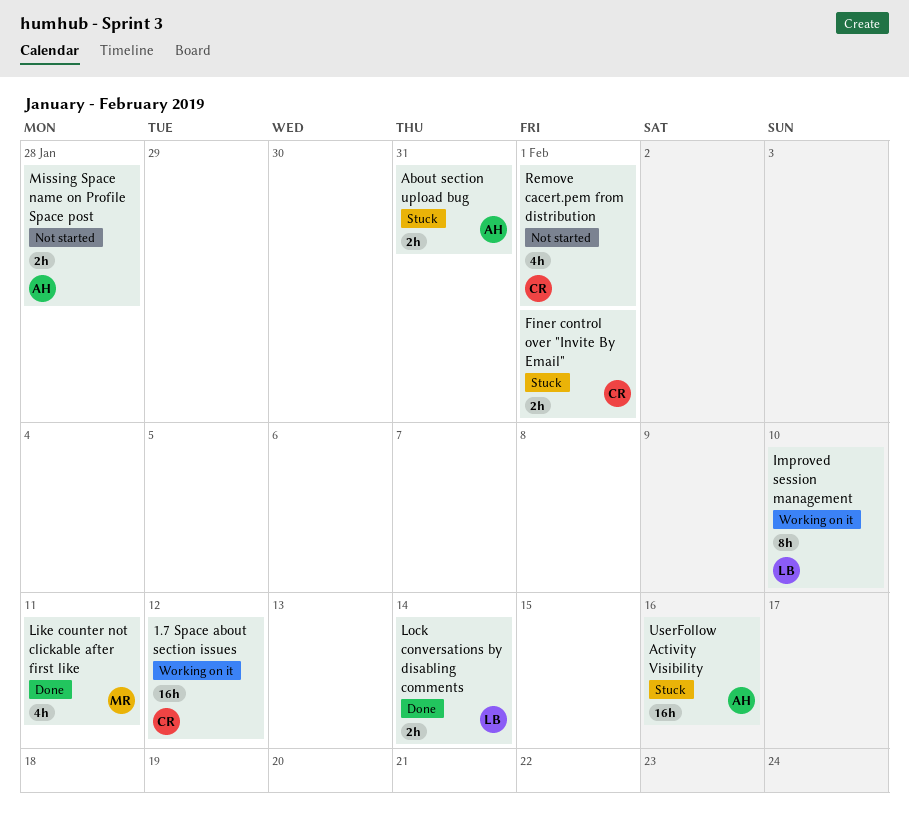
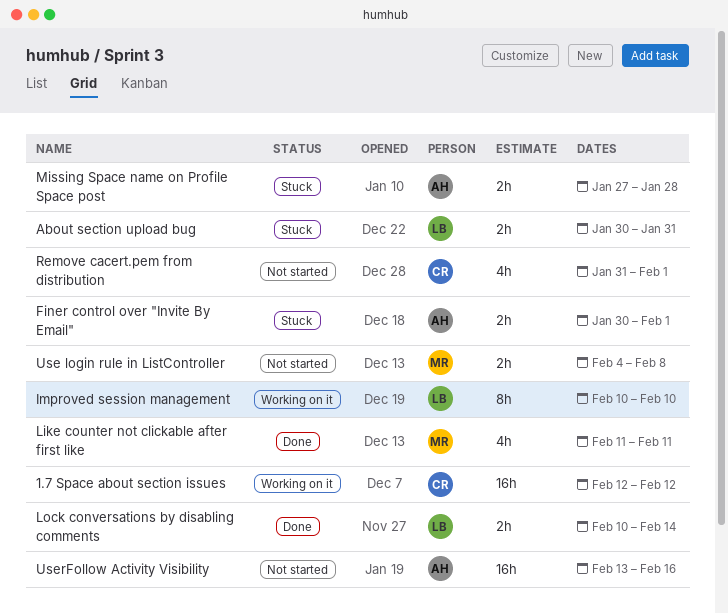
About section upload bug, owner: AH -> LB
Finer control over "Invite By Email", owner: CR -> AH
Missing Space name on Profile Space post, status: Not started -> Stuck
Use login rule in ListController: none -> present
UserFollow Activity Visibility, status: Stuck -> Not started

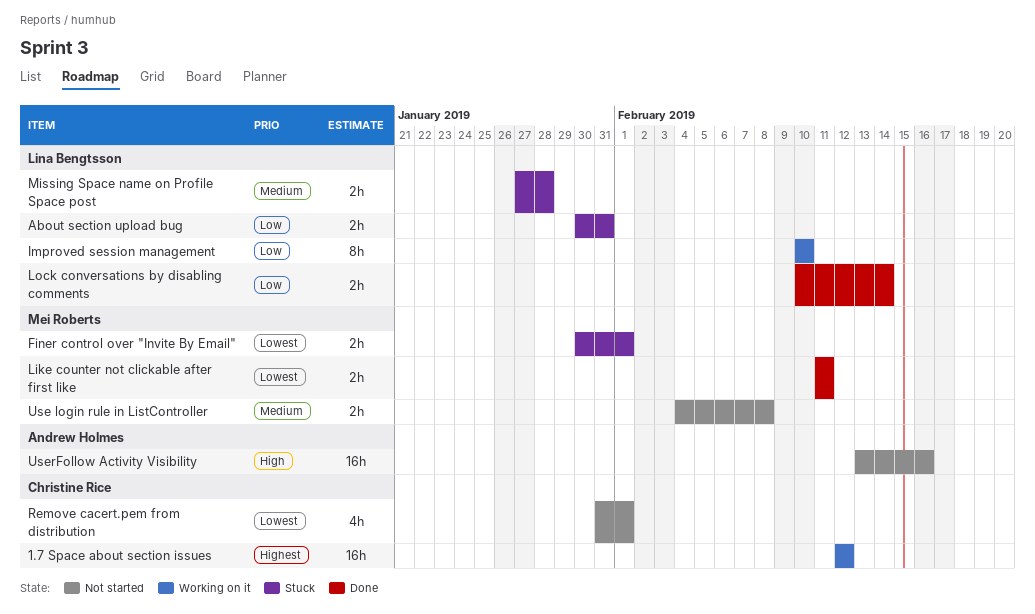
Finer control over "Invite By Email", owner: Andrew Holmes -> Mei Roberts
Like counter not clickable after first like, estimate: 4h -> 2h
Missing Space name on Profile Space post, owner: Andrew Holmes -> Lina Bengtsson

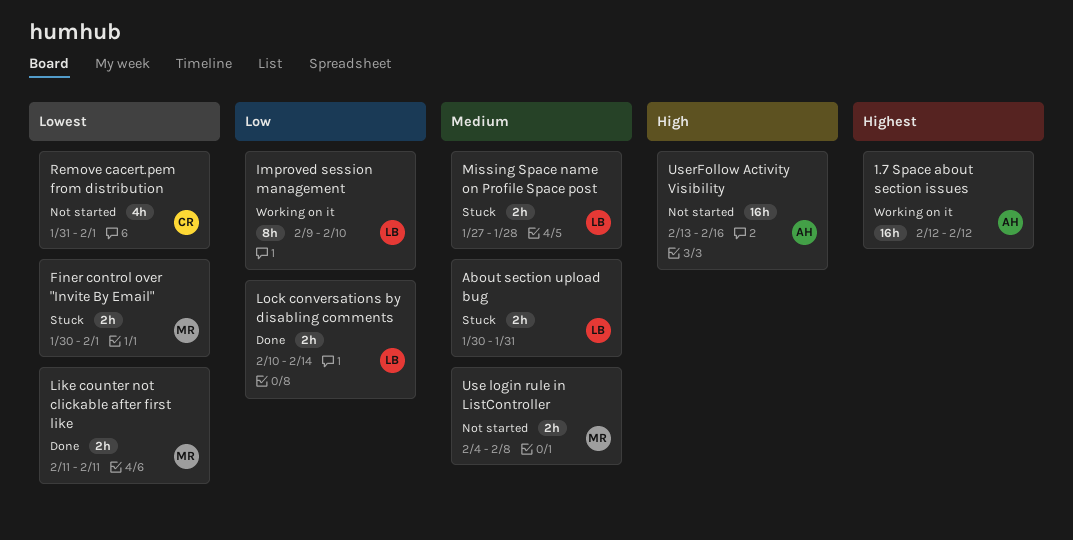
1.7 Space about section issues, owner: Christine Rice -> Andrew Holmes
About section upload bug, priority: Low -> Medium
Improved session management, start: Feb 10 -> Feb 9

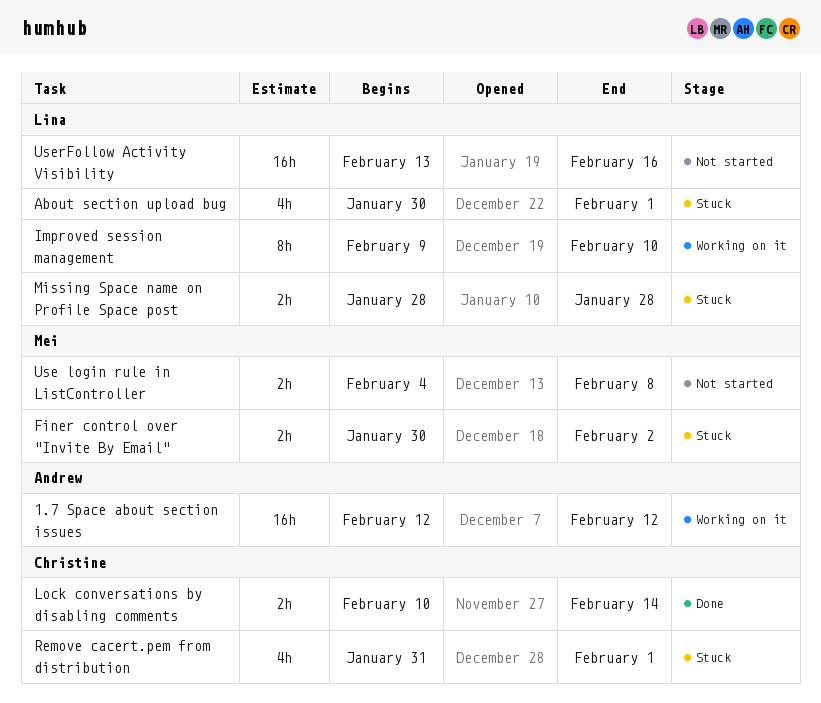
About section upload bug, estimate: 2h -> 4h
About section upload bug, due: Jan 31 -> Feb 1
Finer control over "Invite By Email", due: Feb 1 -> Feb 2
Like counter not clickable after first like: present -> none
Lock conversations by disabling comments, owner: Lina -> Christine
Missing Space name on Profile Space post, start: Jan 27 -> Jan 28
Remove cacert.pem from distribution, status: Not started -> Stuck
UserFollow Activity Visibility, owner: Andrew -> Lina

